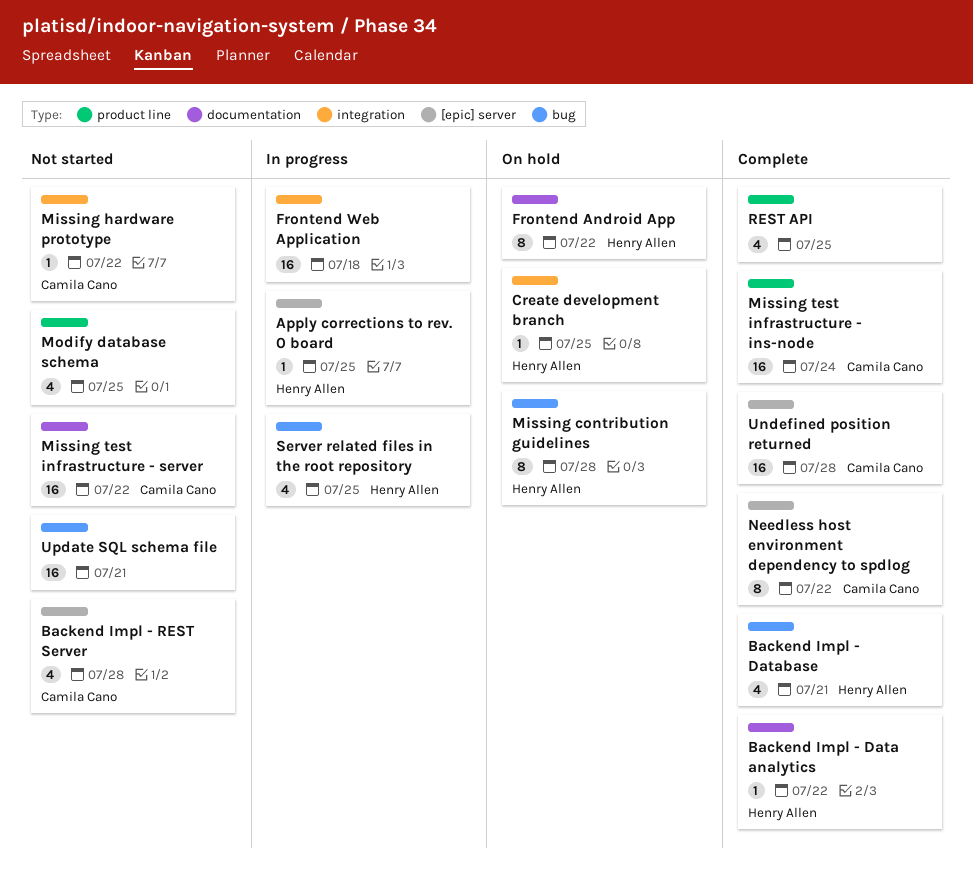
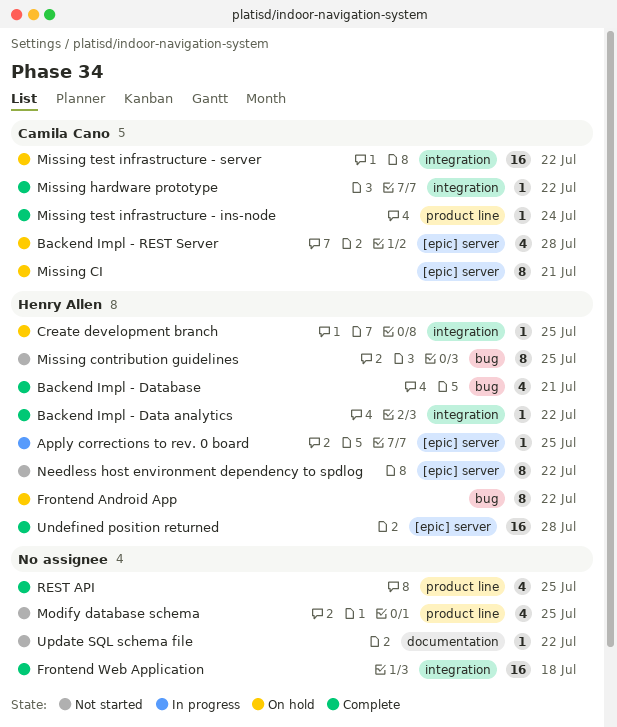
Backend Impl - Data analytics, label: documentation -> integration
Backend Impl - REST Server, status: Not started -> On hold
Frontend Android App, label: documentation -> bug
Frontend Web Application, status: In progress -> Complete
Missing CI: none -> present
Missing contribution guidelines, status: On hold -> Not started
Missing contribution guidelines, due: Jul 28 -> Jul 25
Missing hardware prototype, status: Not started -> Complete
Missing test infrastructure - ins-node, estimate: 16 -> 1
Missing test infrastructure - server, status: Not started -> On hold
Missing test infrastructure - server, label: documentation -> integration
Needless host environment dependency to spdlog, status: Complete -> Not started
Needless host environment dependency to spdlog, owner: Camila Cano -> Henry Allen
Server related files in the root repository: present -> none
Undefined position returned, owner: Camila Cano -> Henry Allen
Update SQL schema file, label: bug -> documentation
Update SQL schema file, estimate: 16 -> 1
Update SQL schema file, due: Jul 21 -> Jul 22

